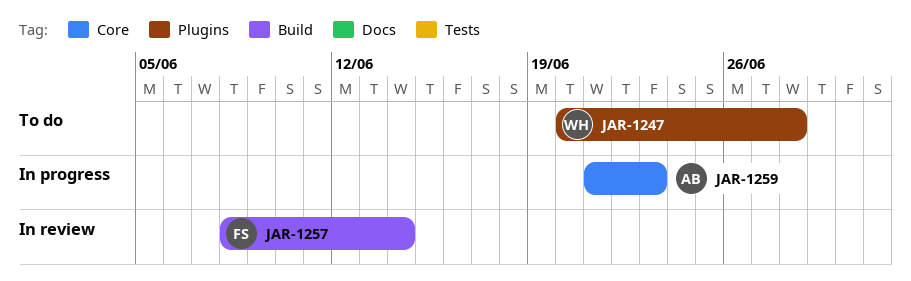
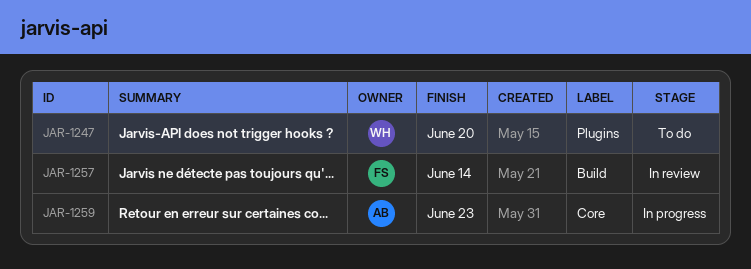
JAR-1247, due: Jun 28 -> Jun 20

